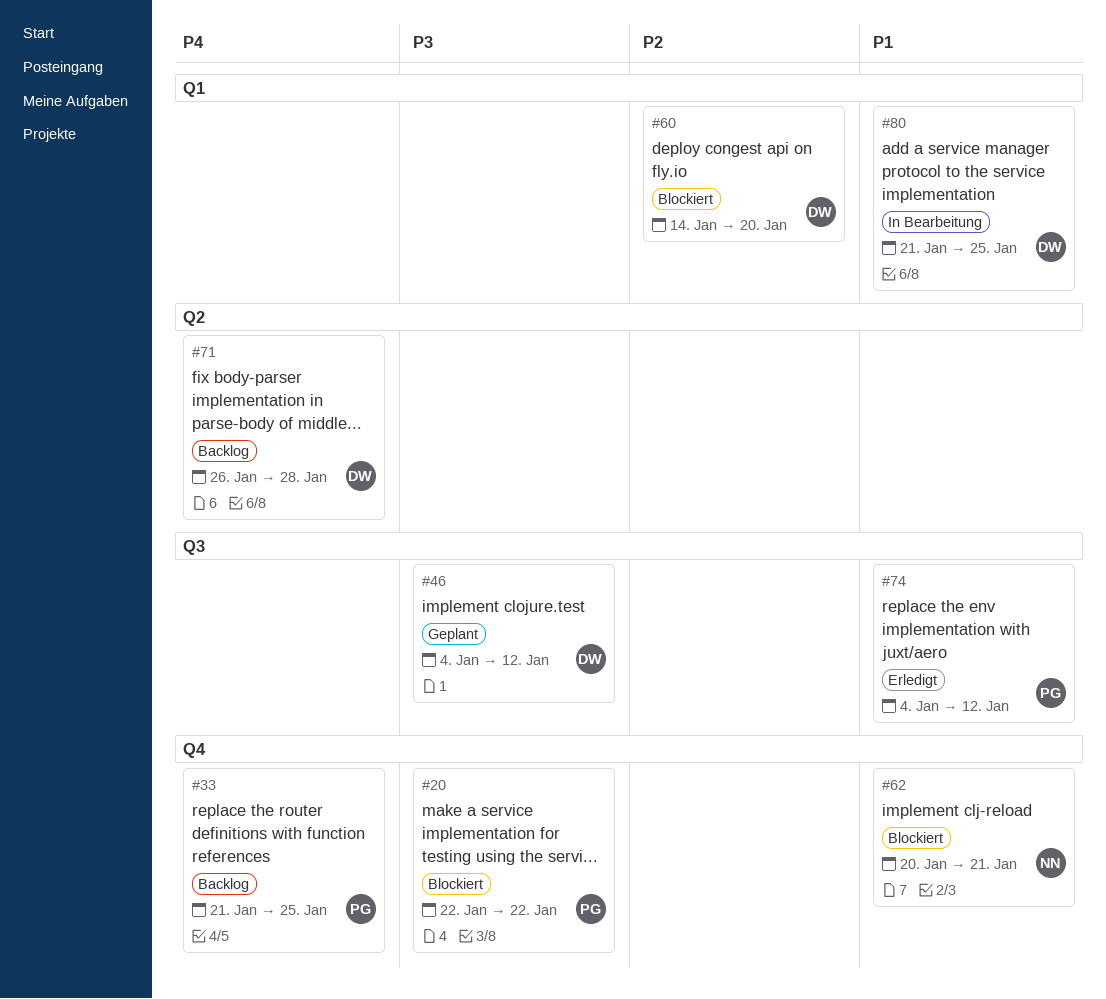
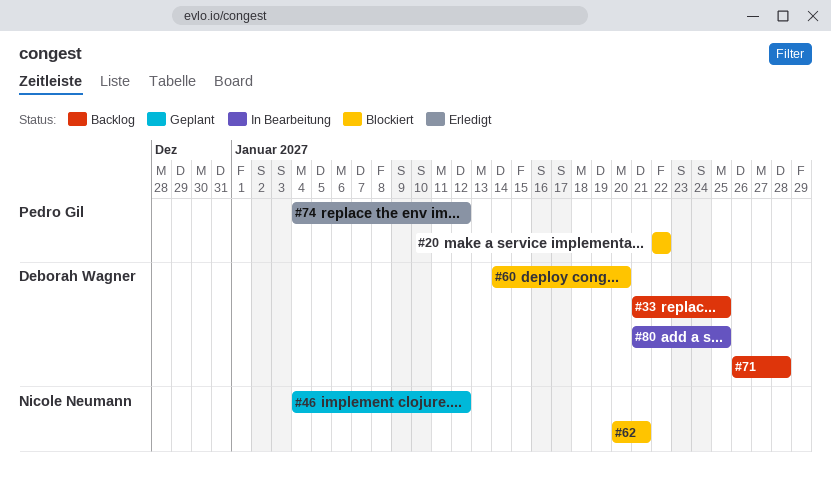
#33, owner: Pedro Gil -> Deborah Wagner
#46, owner: Deborah Wagner -> Nicole Neumann

